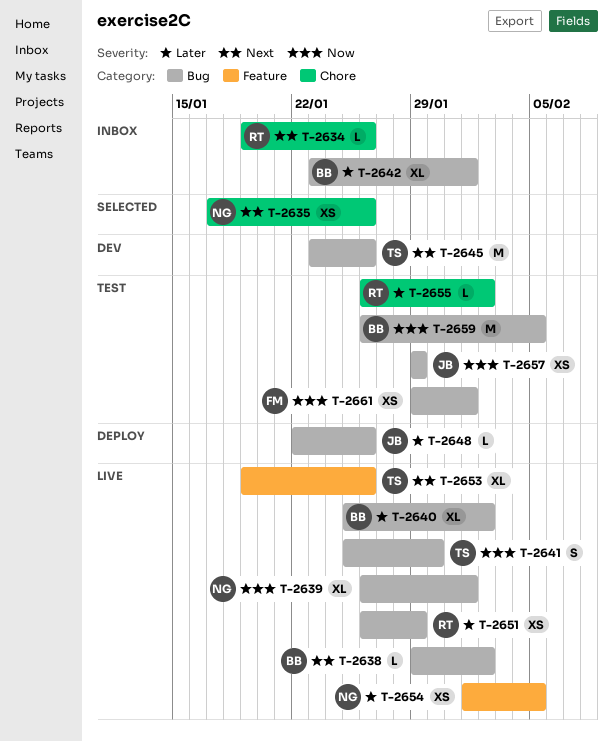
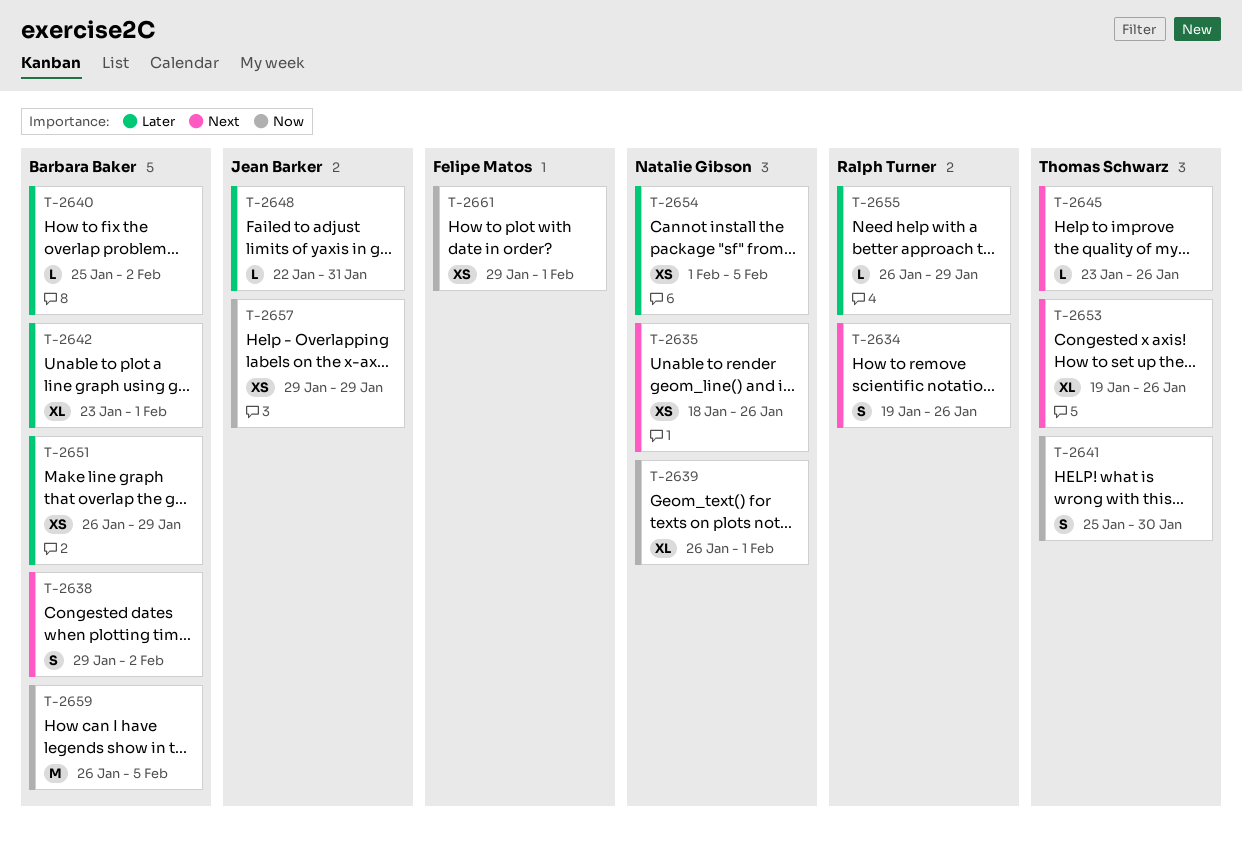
T-2634, estimate: L -> S
T-2635, start: Jan 17 -> Jan 18
T-2638, estimate: L -> S
T-2640, estimate: XL -> L
T-2645, estimate: M -> L
T-2648, due: Jan 26 -> Jan 31
T-2651, owner: Ralph Turner -> Barbara Baker
T-2655, due: Feb 2 -> Jan 29

